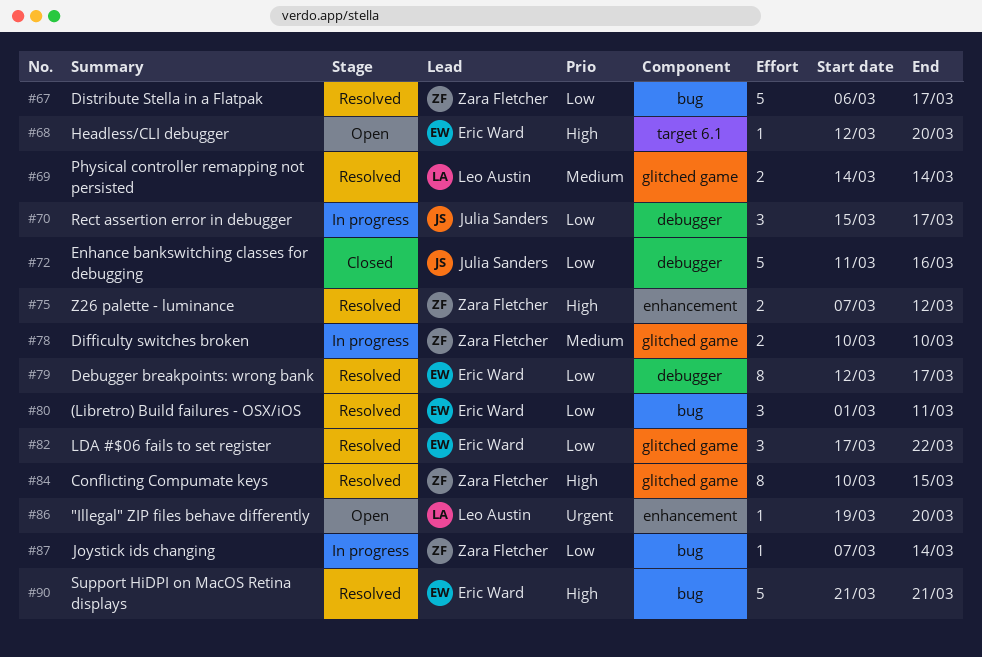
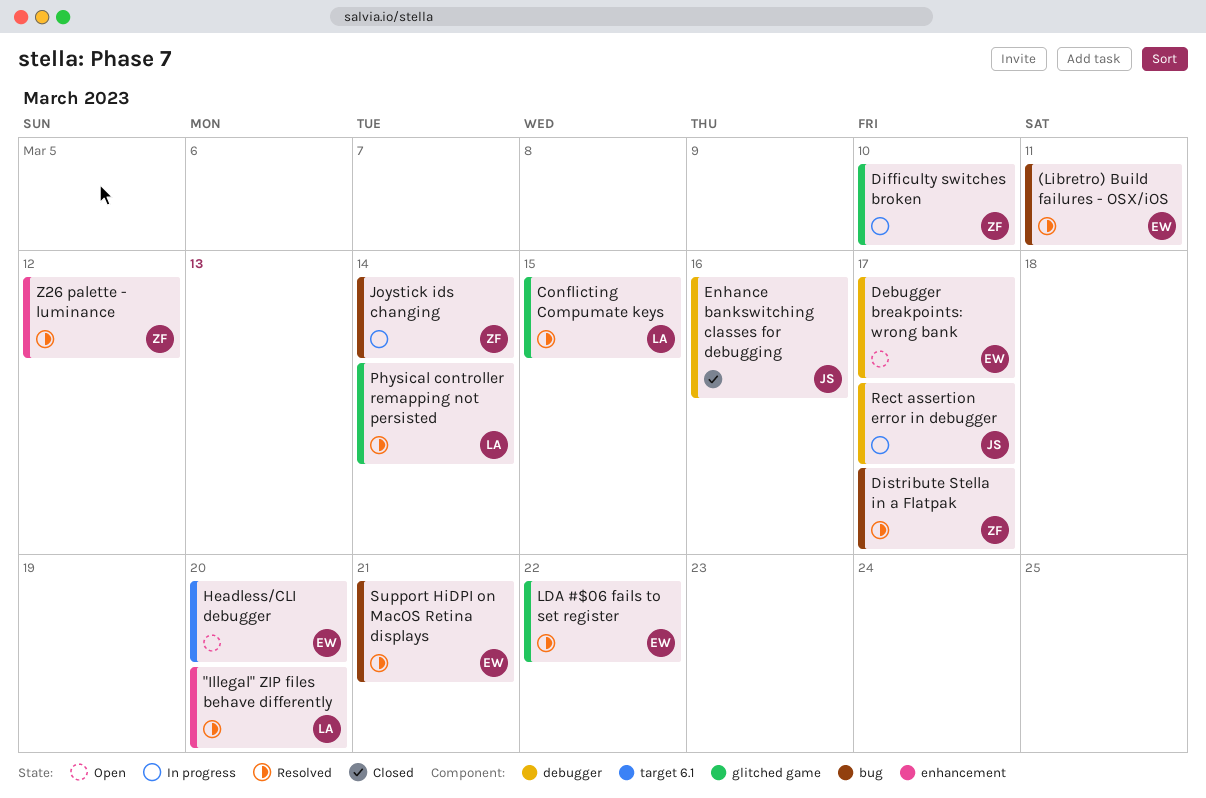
"Illegal" ZIP files behave differently, status: Open -> Resolved
Conflicting Compumate keys, owner: Zara Fletcher -> Leo Austin
Debugger breakpoints: wrong bank, status: Resolved -> Open

